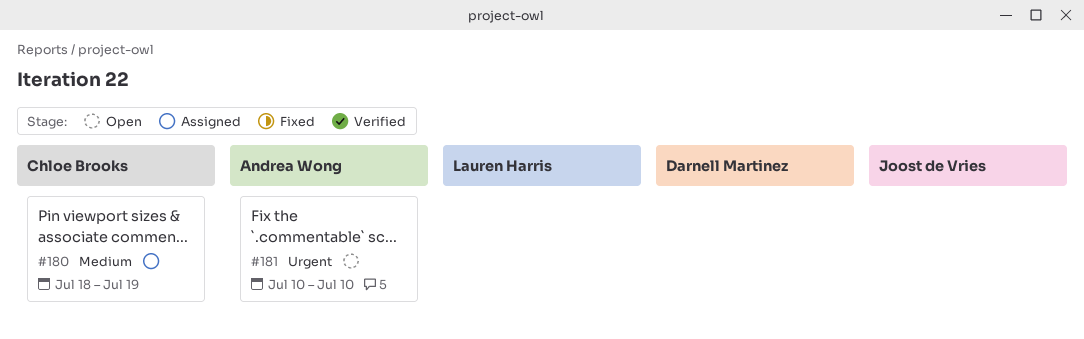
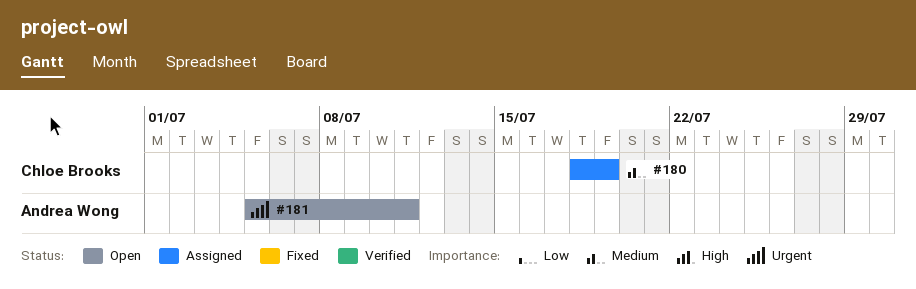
#181, start: Jul 10 -> Jul 5
#181, due: Jul 10 -> Jul 11

